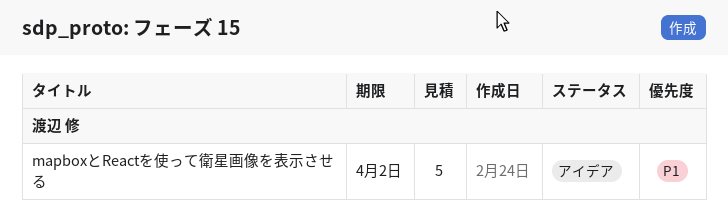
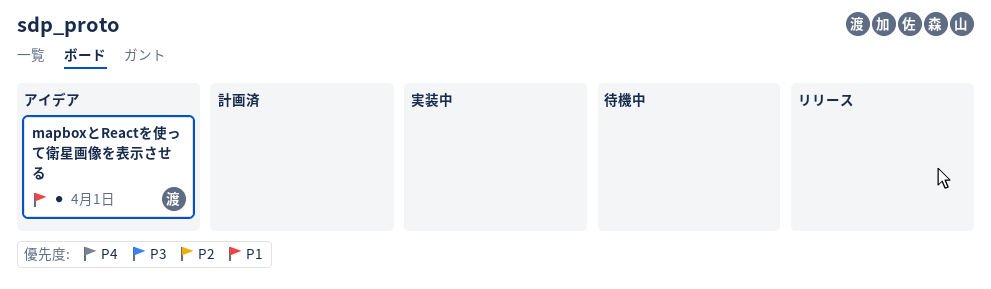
mapboxとReactを使って衛星画像を表示させる, estimate: 5 -> 1
mapboxとReactを使って衛星画像を表示させる, due: Apr 2 -> Apr 1

